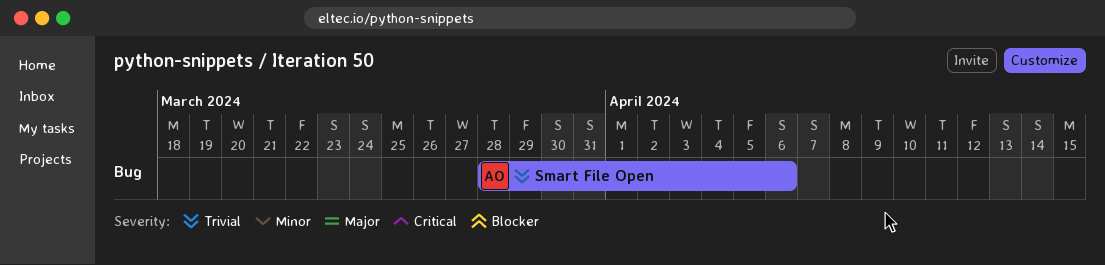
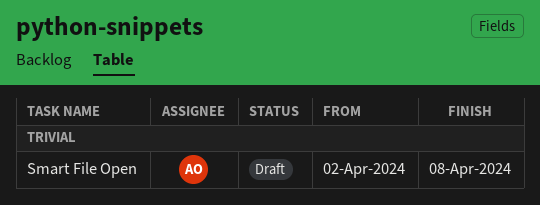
Smart File Open, start: Mar 28 -> Apr 2
Smart File Open, due: Apr 6 -> Apr 8

